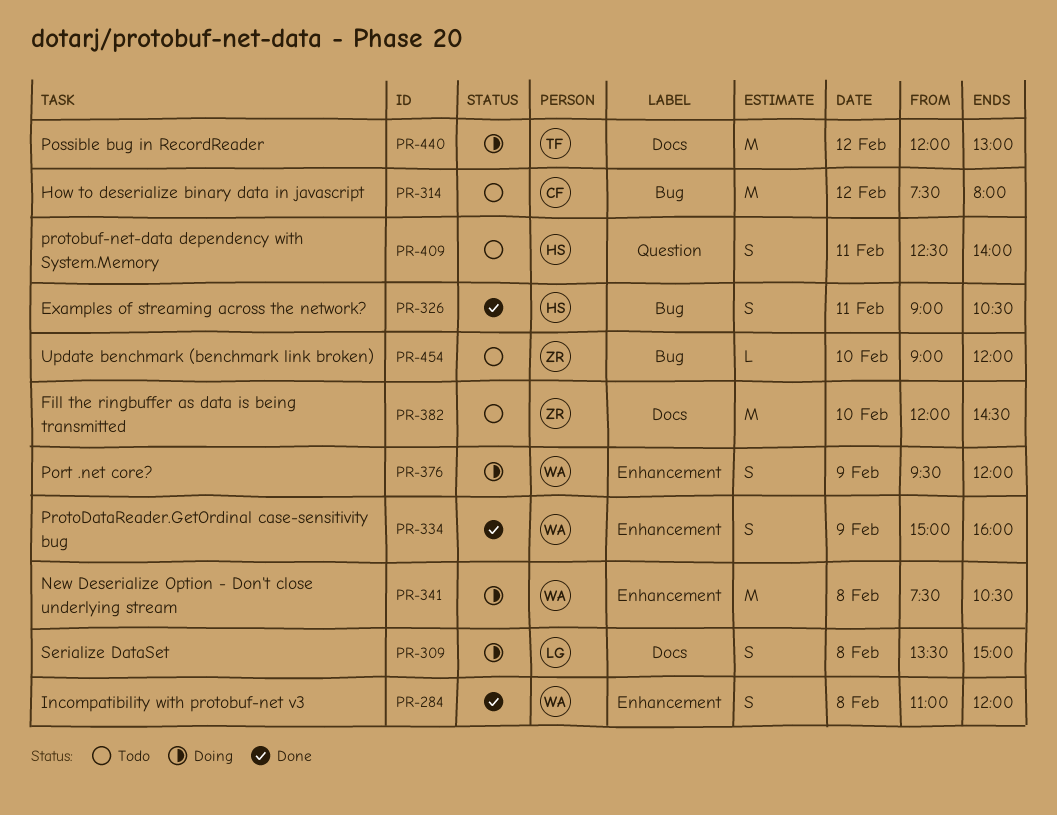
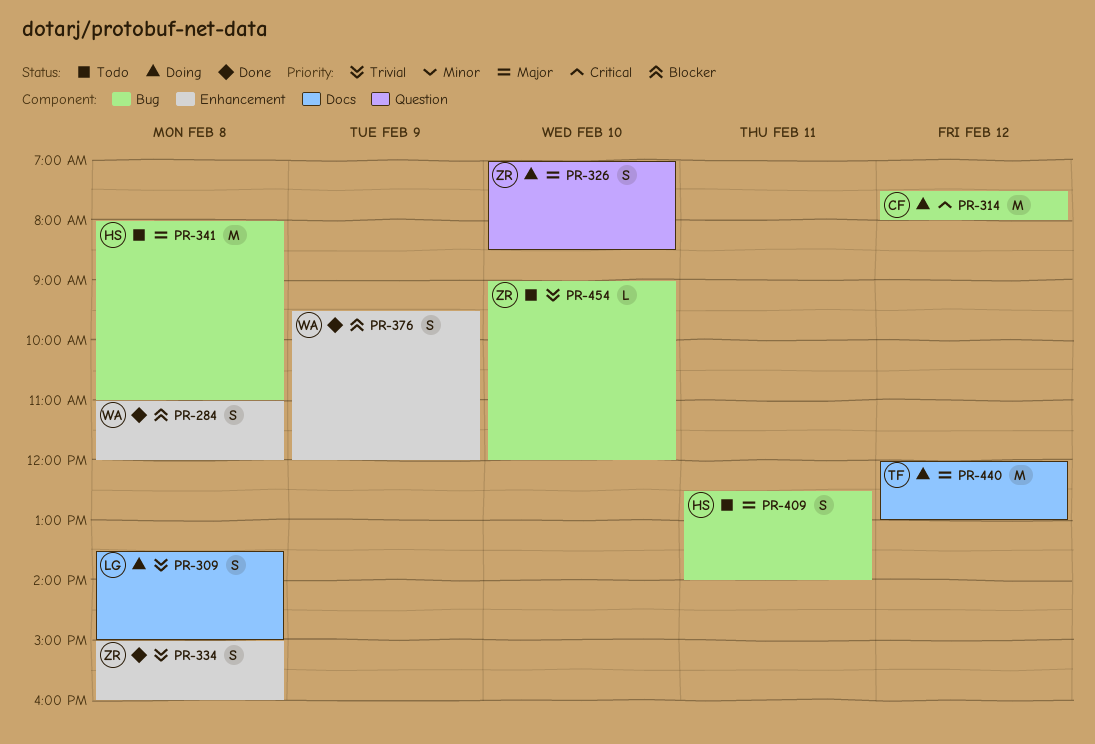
PR-314, status: Todo -> Doing
PR-326, status: Done -> Doing
PR-326, owner: HS -> ZR
PR-326, label: Bug -> Question
PR-326, day: Feb 11 -> Feb 10
PR-326, begins: 09:00 -> 07:00
PR-326, ends: 10:30 -> 08:30
PR-334, owner: WA -> ZR
PR-334, day: Feb 9 -> Feb 8
PR-341, status: Doing -> Todo
PR-341, owner: WA -> HS
PR-341, label: Enhancement -> Bug
PR-341, begins: 07:30 -> 08:00
PR-341, ends: 10:30 -> 11:00
PR-376, status: Doing -> Done
PR-382: present -> none
PR-409, label: Question -> Bug

